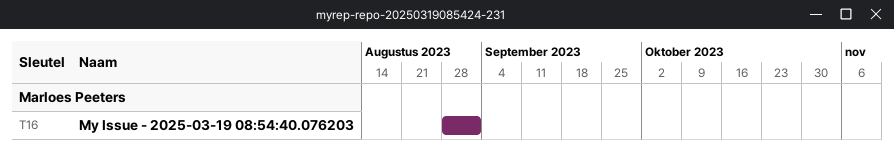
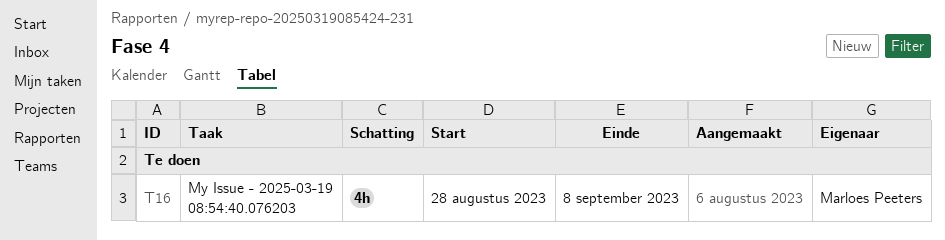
T16, due: Sep 1 -> Sep 8

